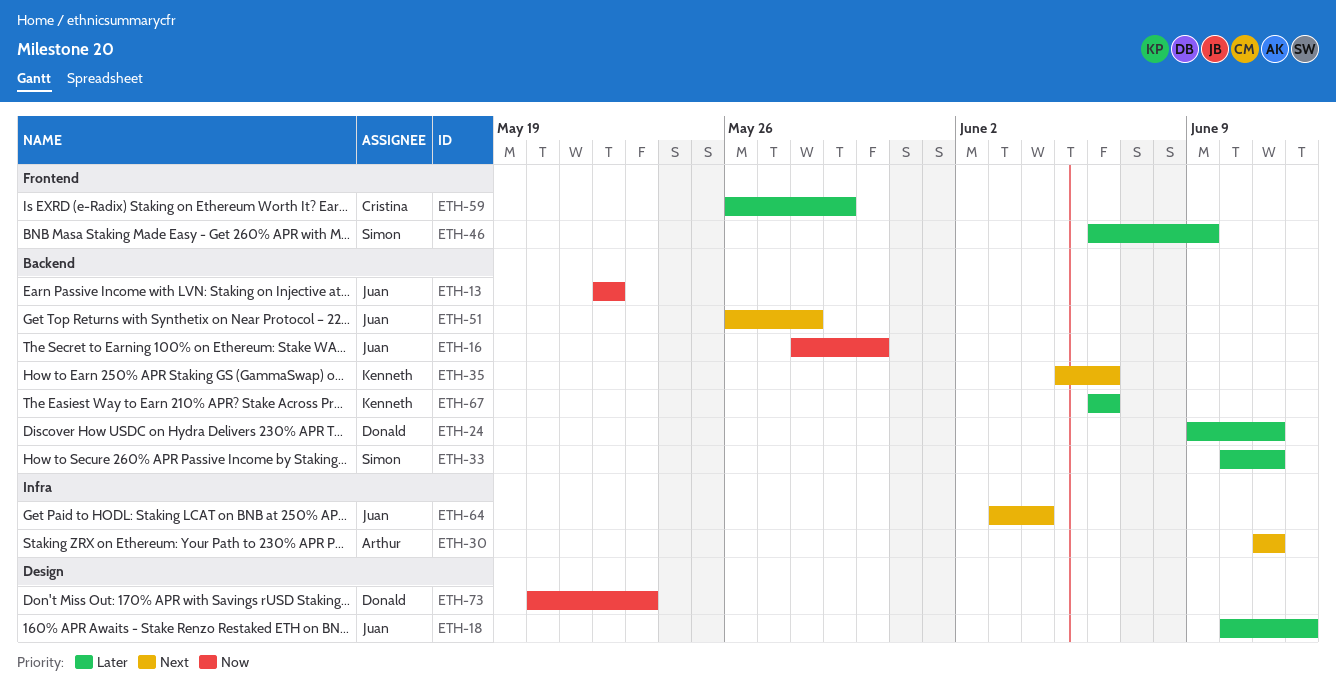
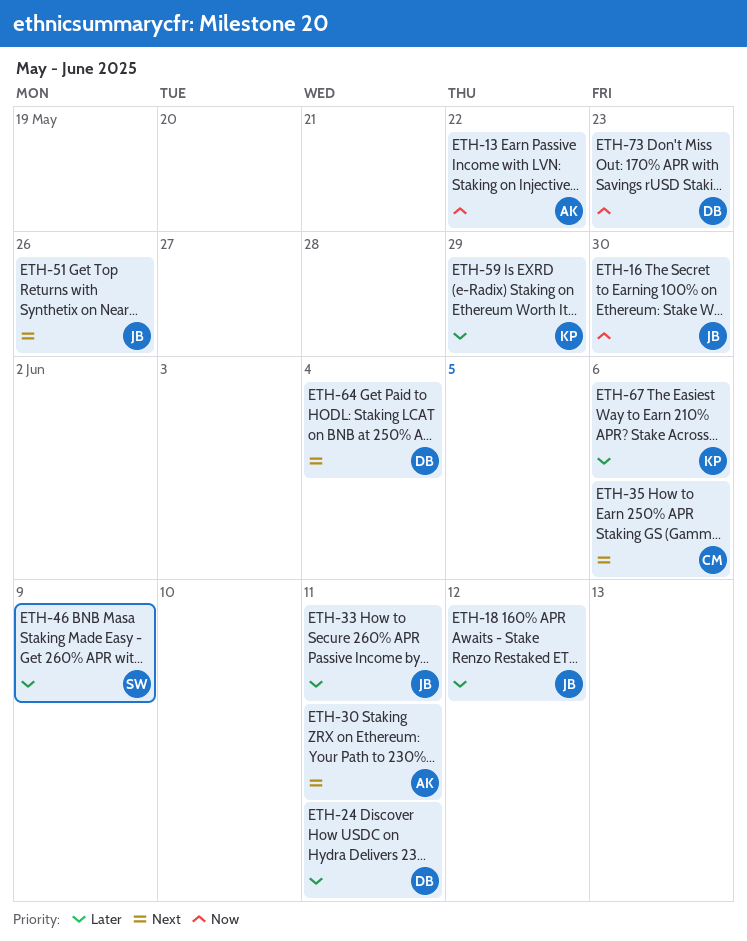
ETH-13, owner: Juan -> Arthur
ETH-33, owner: Simon -> Juan
ETH-35, owner: Kenneth -> Cristina
ETH-51, due: May 28 -> May 26
ETH-59, owner: Cristina -> Kenneth
ETH-64, owner: Juan -> Donald

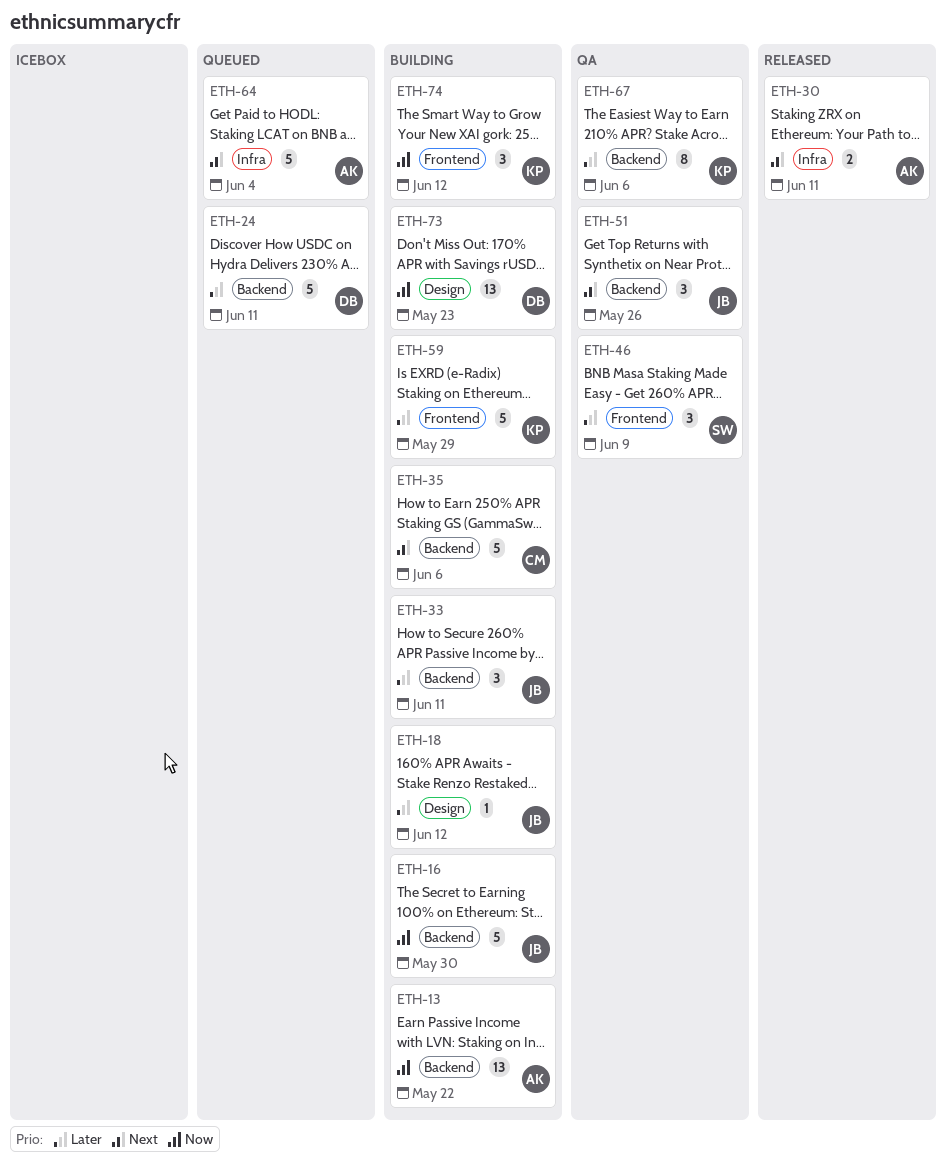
ETH-64, owner: DB -> AK
ETH-74: none -> present

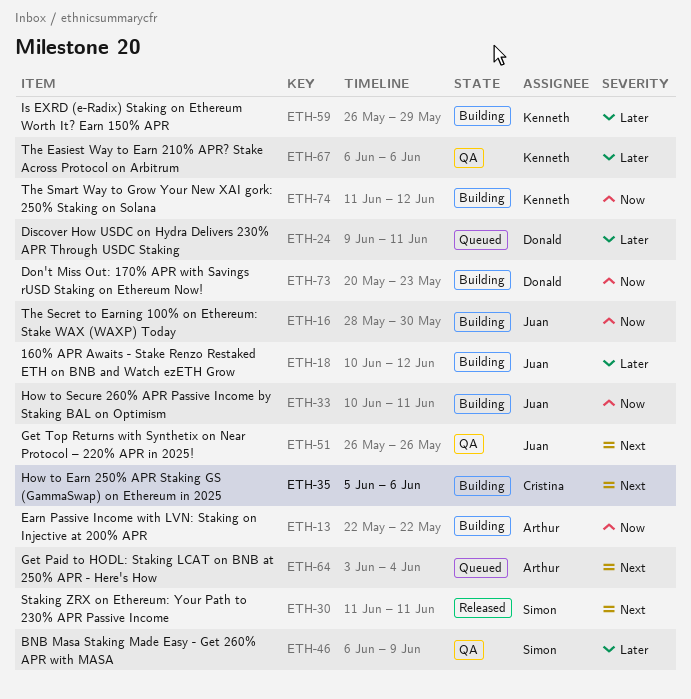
ETH-30, owner: Arthur -> Simon
ETH-33, priority: Later -> Now

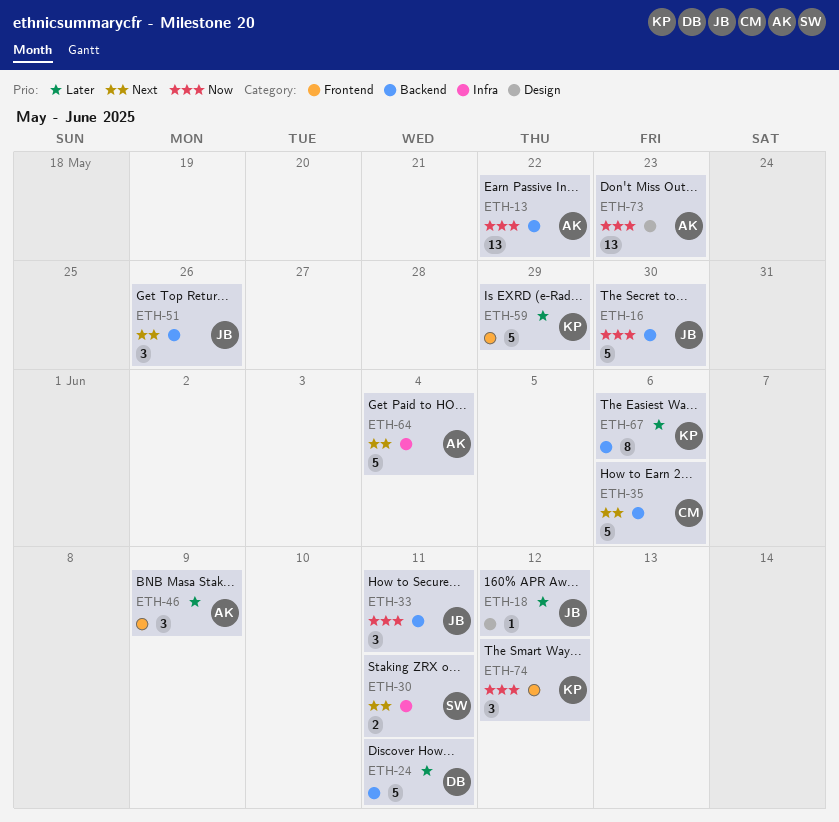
ETH-46, owner: Simon -> Arthur
ETH-73, owner: Donald -> Arthur

